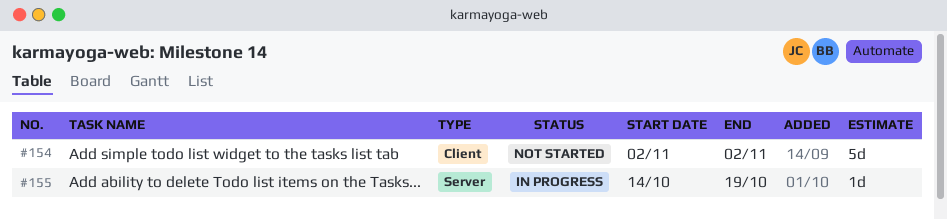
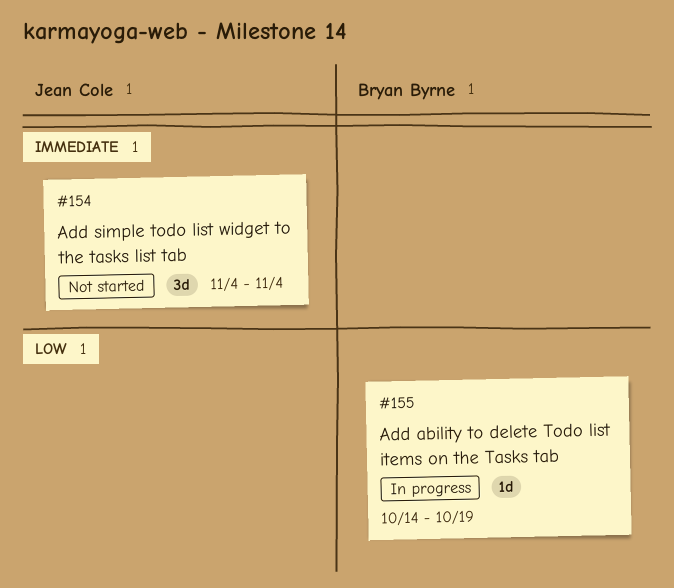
#154, estimate: 5d -> 3d
#154, start: Nov 2 -> Nov 4
#154, due: Nov 2 -> Nov 4

